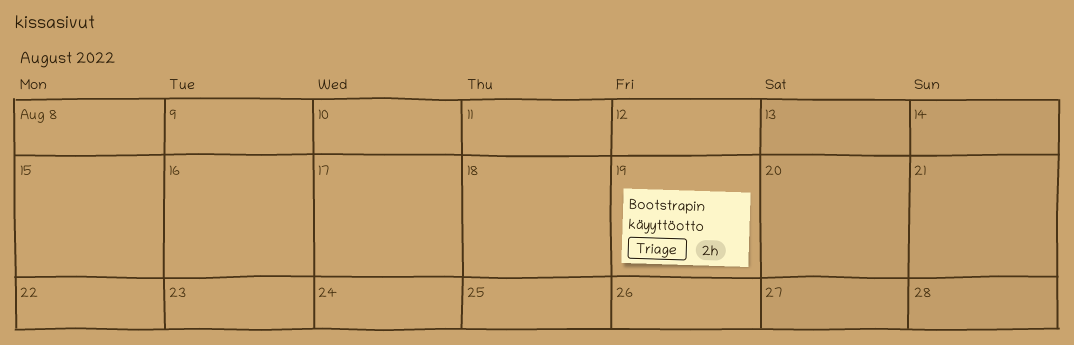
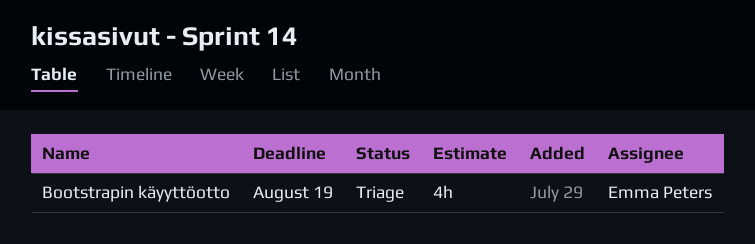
Bootstrapin käyyttöotto, estimate: 2h -> 4h

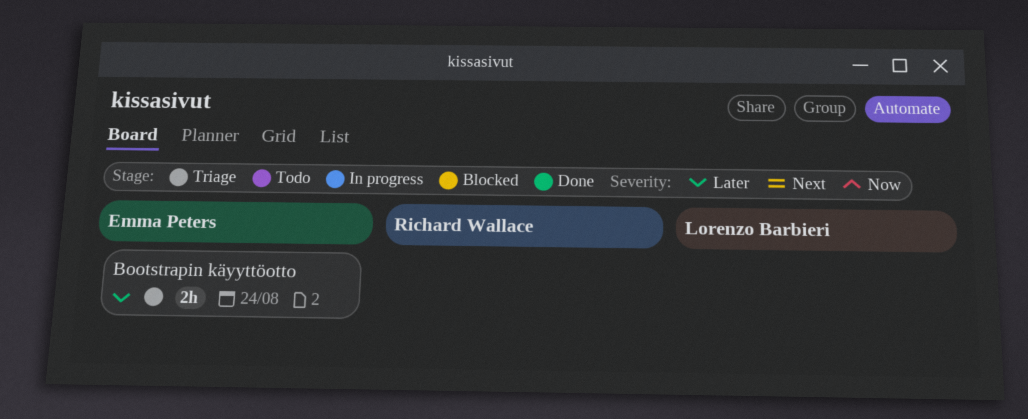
Bootstrapin käyyttöotto, estimate: 4h -> 2h
Bootstrapin käyyttöotto, due: Aug 19 -> Aug 24

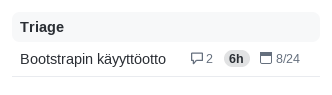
Bootstrapin käyyttöotto, estimate: 2h -> 6h

